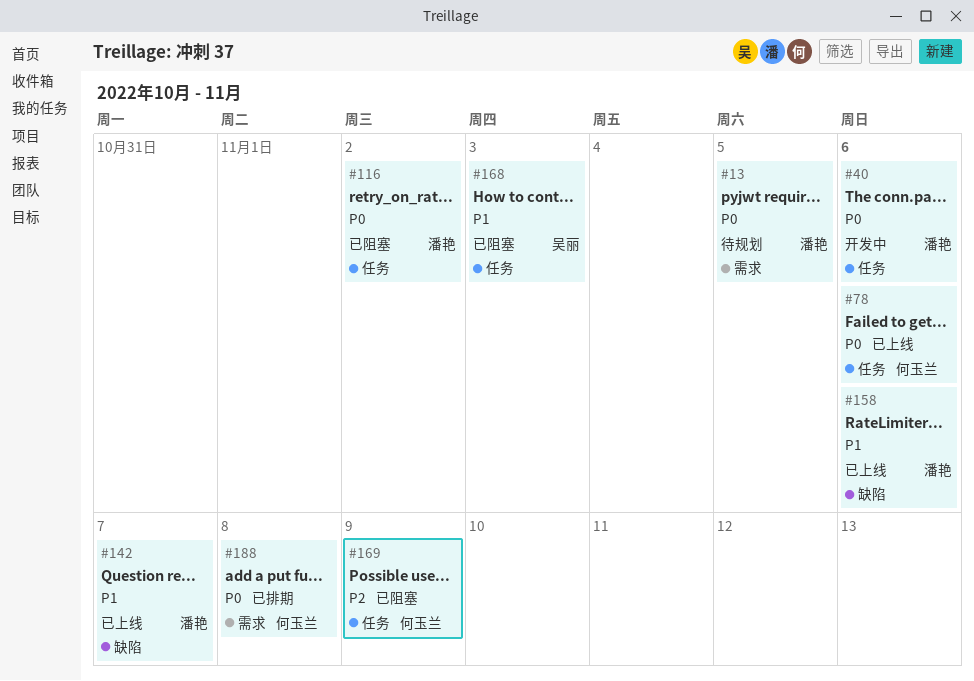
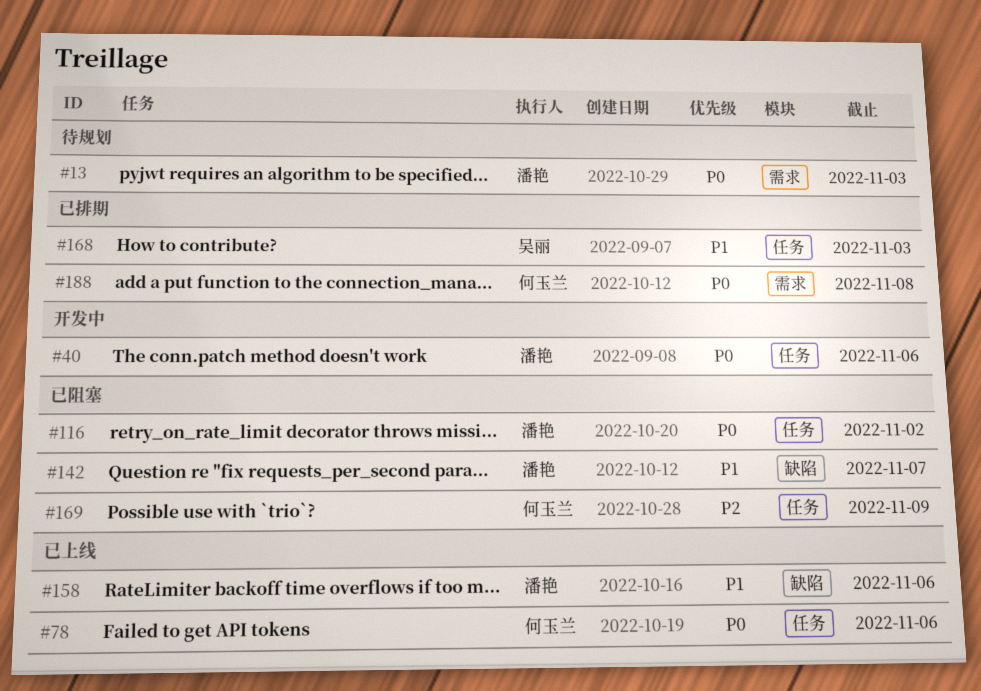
#13, due: Nov 5 -> Nov 3
#142, status: 已上线 -> 已阻塞
#168, status: 已阻塞 -> 已排期

